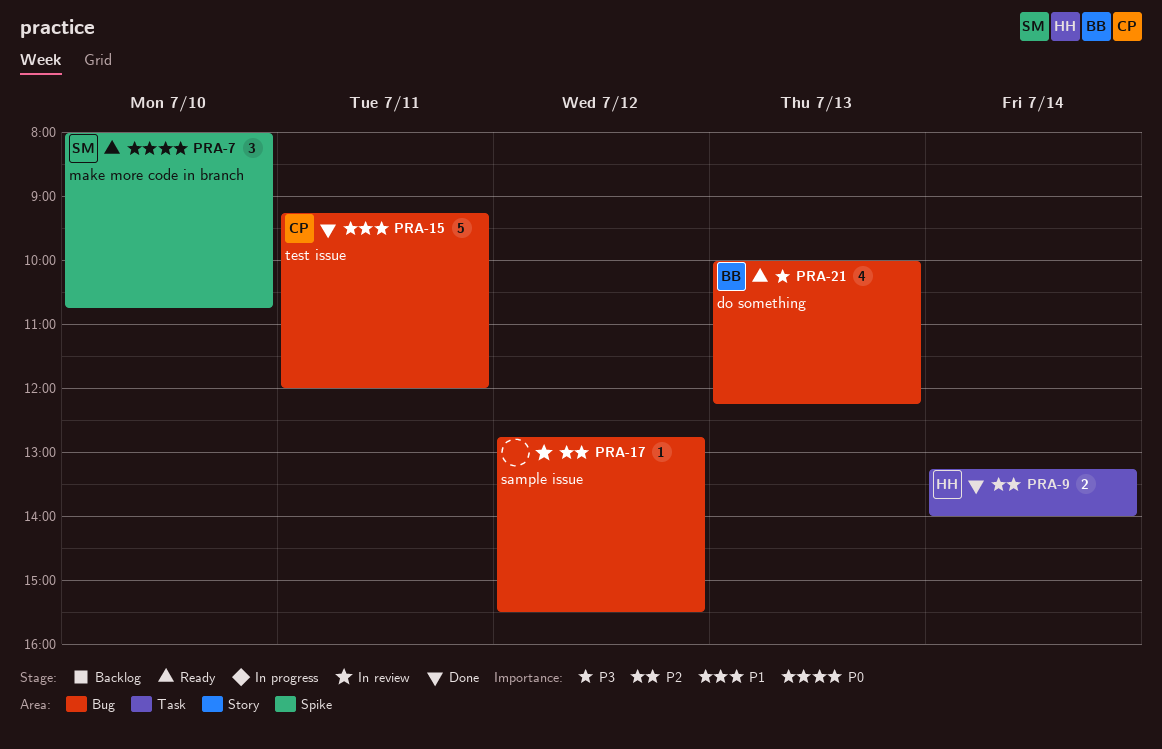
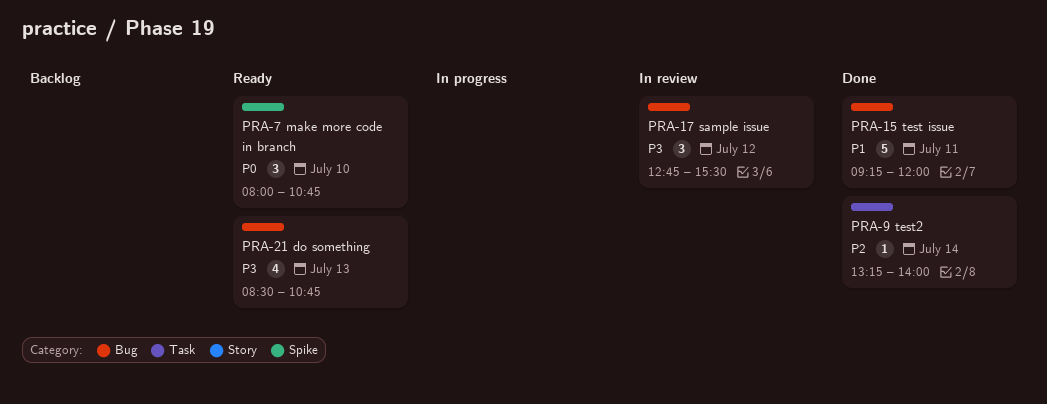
PRA-9, estimate: 2 -> 1
PRA-17, priority: P2 -> P3
PRA-17, estimate: 1 -> 3
PRA-21, begins: 10:00 -> 08:30
PRA-21, ends: 12:15 -> 10:45

